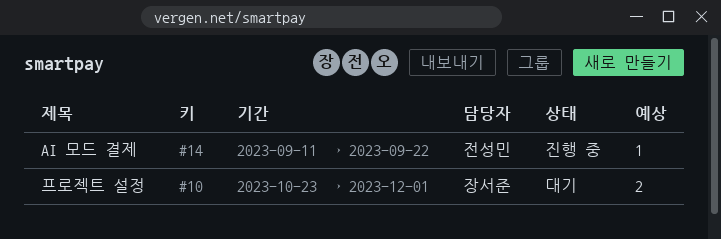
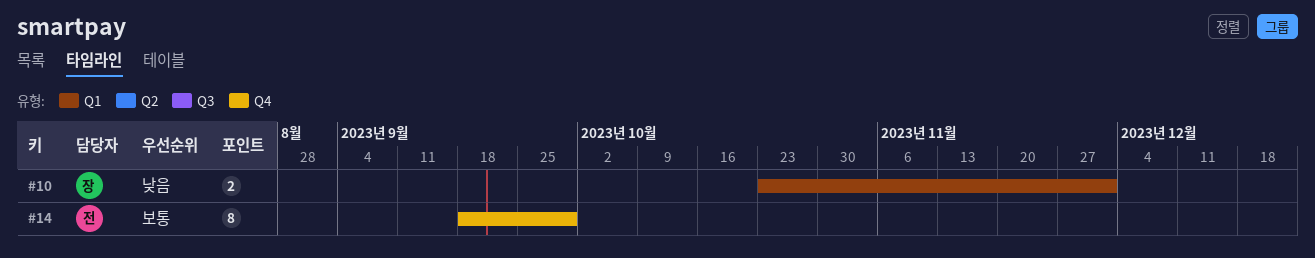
#14, estimate: 1 -> 8
#14, start: Sep 11 -> Sep 18
#14, due: Sep 22 -> Sep 29

